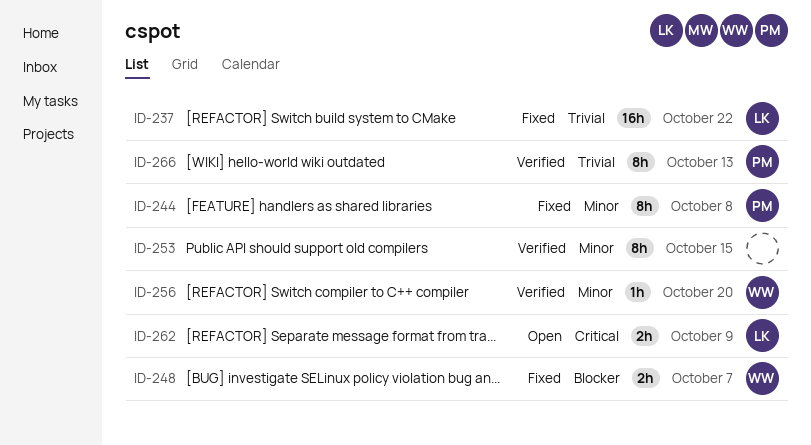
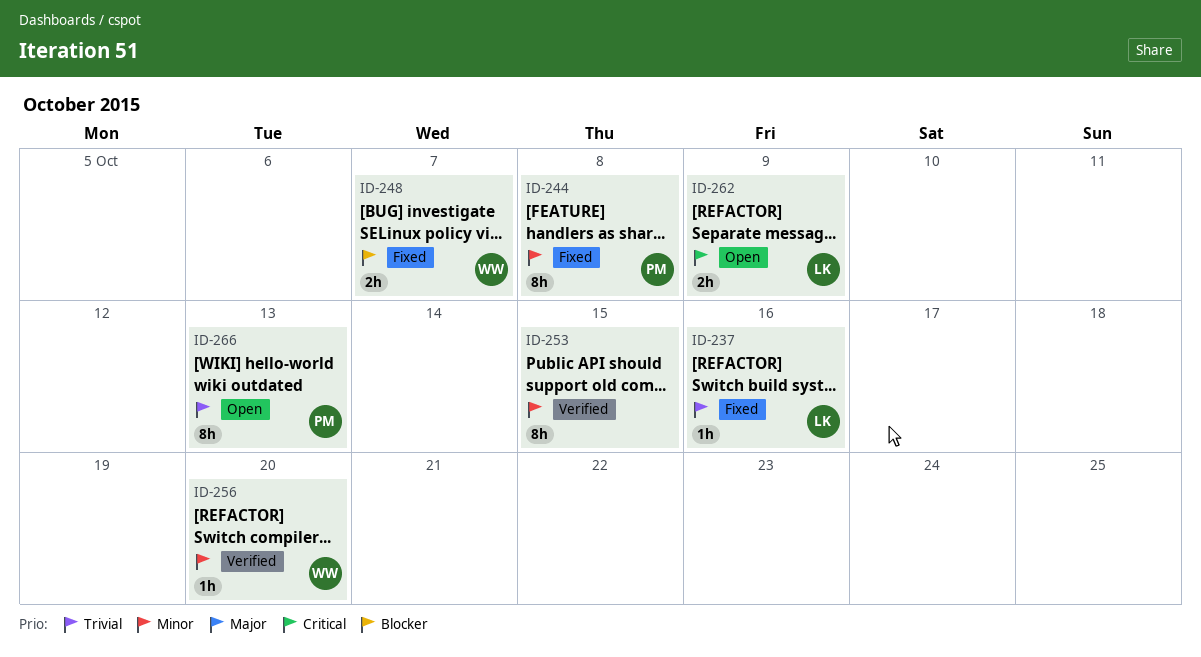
ID-237, estimate: 16h -> 1h
ID-237, due: Oct 22 -> Oct 16
ID-266, status: Verified -> Open

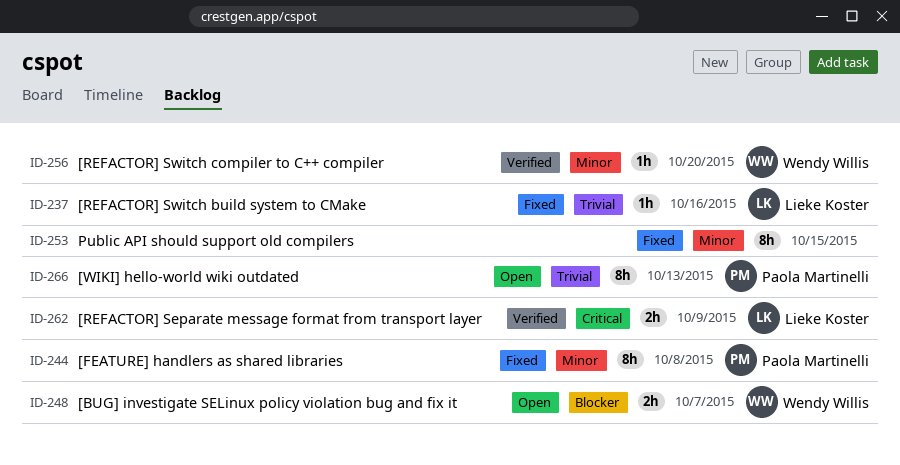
ID-248, status: Fixed -> Open
ID-253, status: Verified -> Fixed
ID-262, status: Open -> Verified

